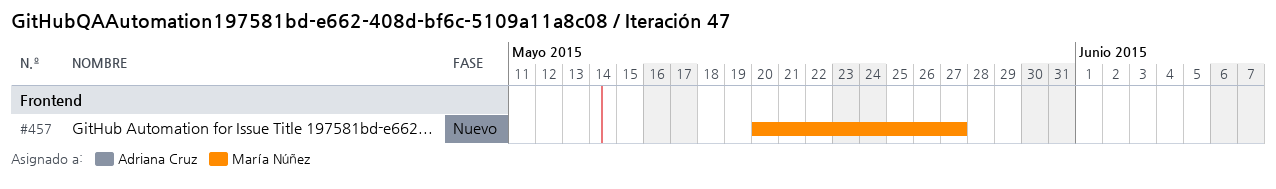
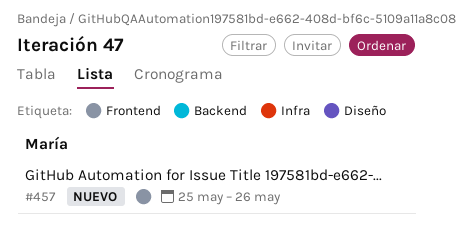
#457, start: May 20 -> May 25
#457, due: May 27 -> May 26

